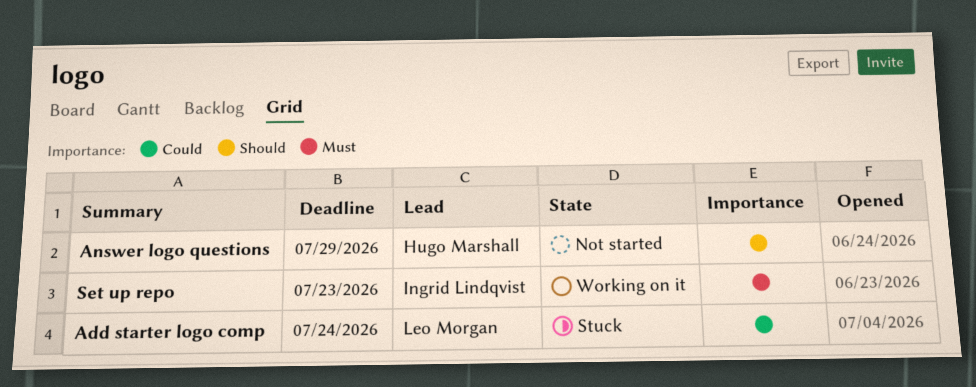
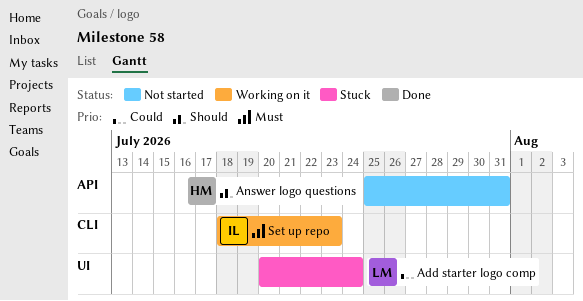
Answer logo questions, due: Jul 29 -> Jul 31

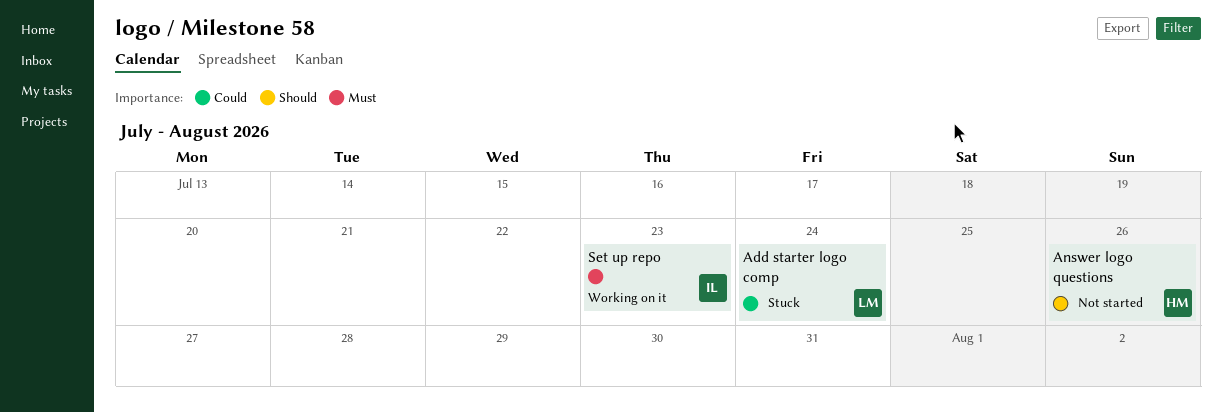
Answer logo questions, due: Jul 31 -> Jul 26

